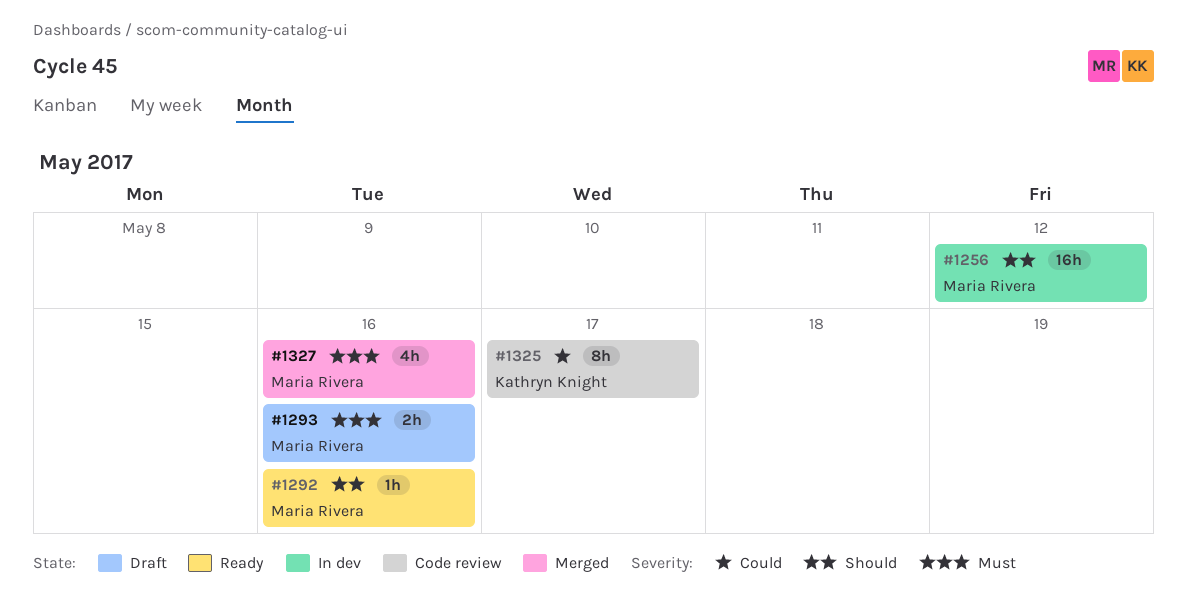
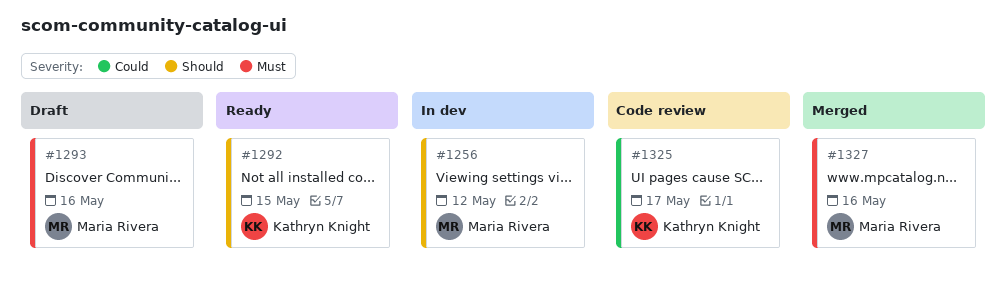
#1292, owner: Maria Rivera -> Kathryn Knight
#1292, due: May 16 -> May 15

